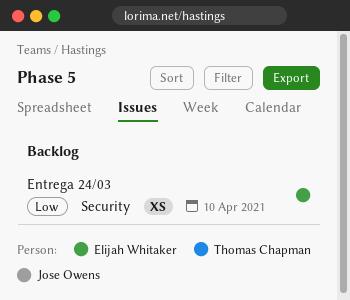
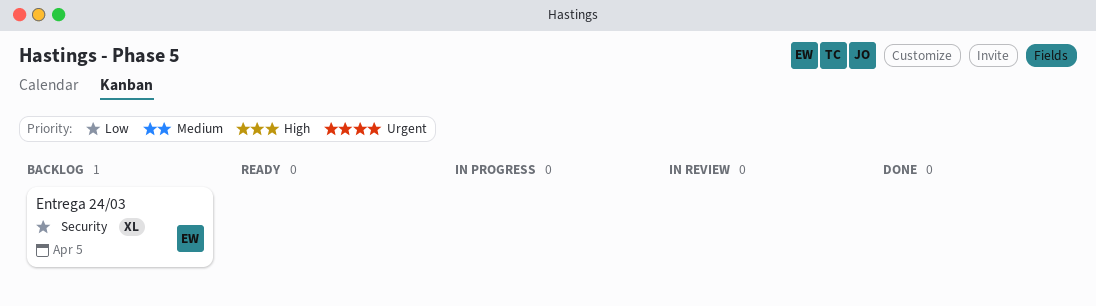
Entrega 24/03, estimate: XS -> XL
Entrega 24/03, due: Apr 10 -> Apr 5

